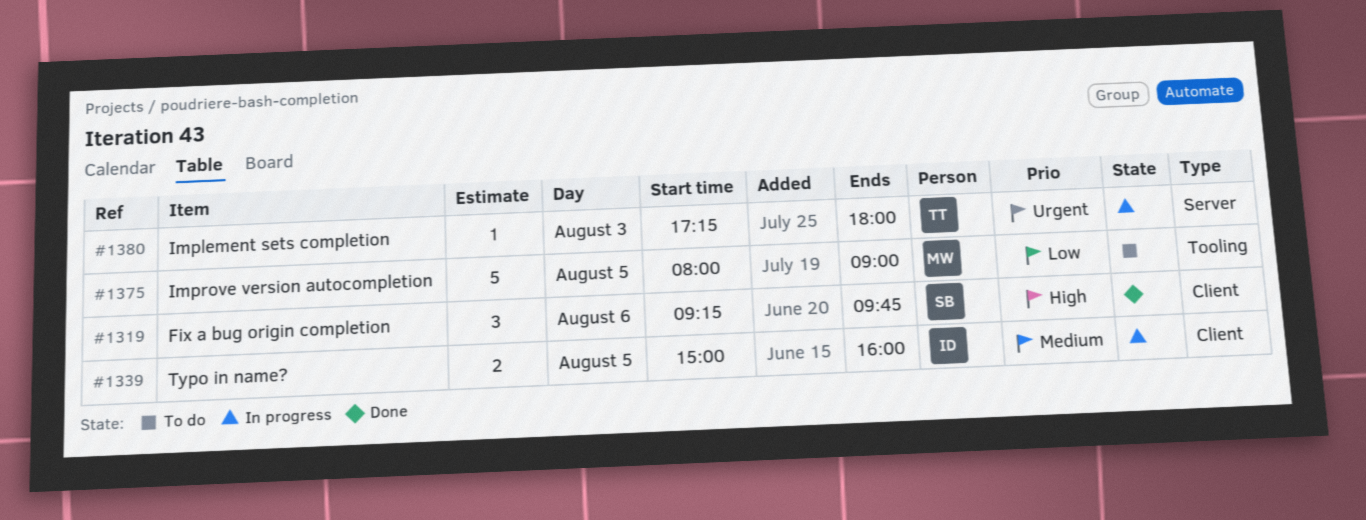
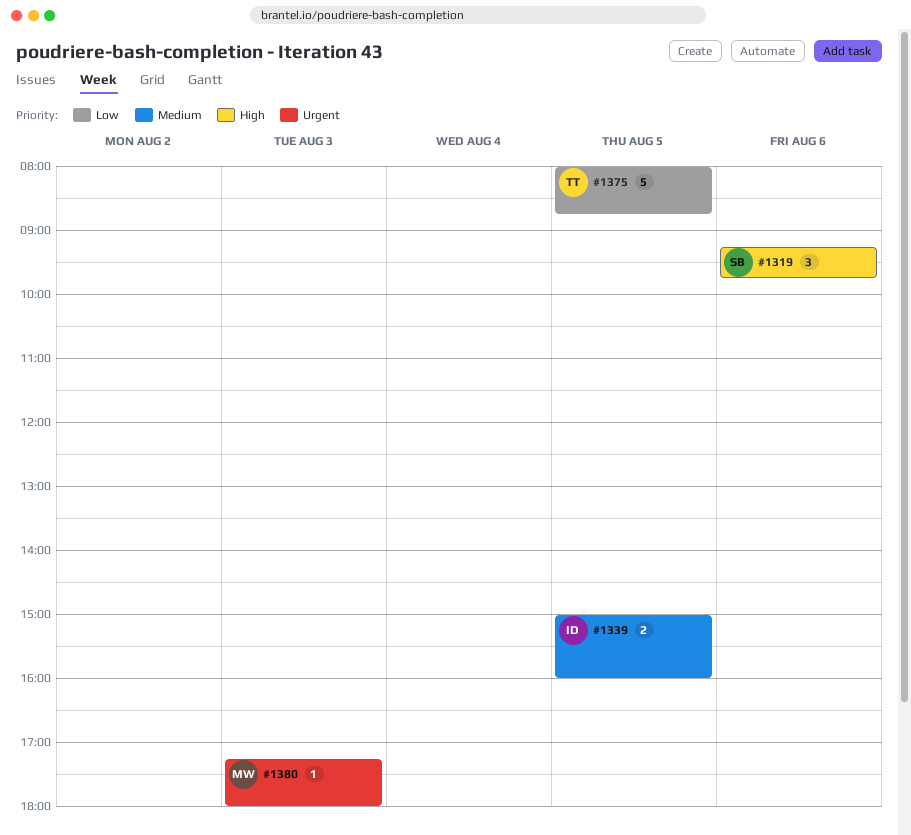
#1375, owner: MW -> TT
#1375, ends: 09:00 -> 08:45
#1380, owner: TT -> MW

